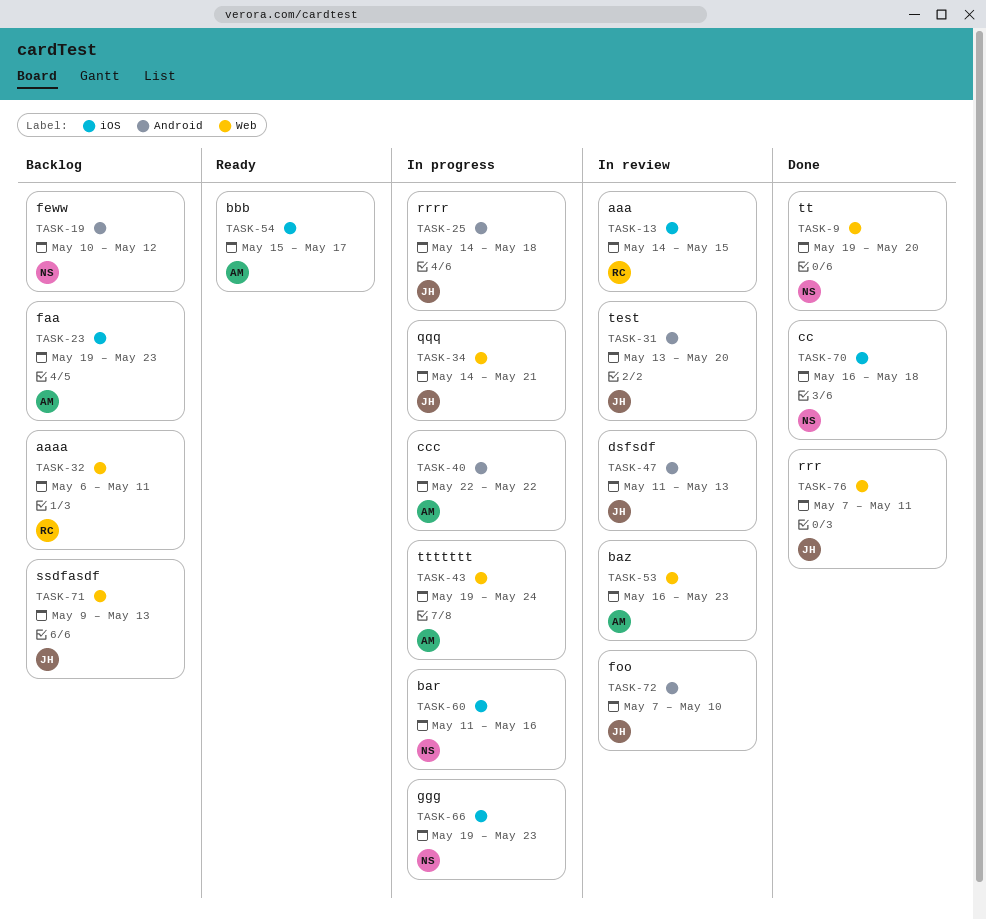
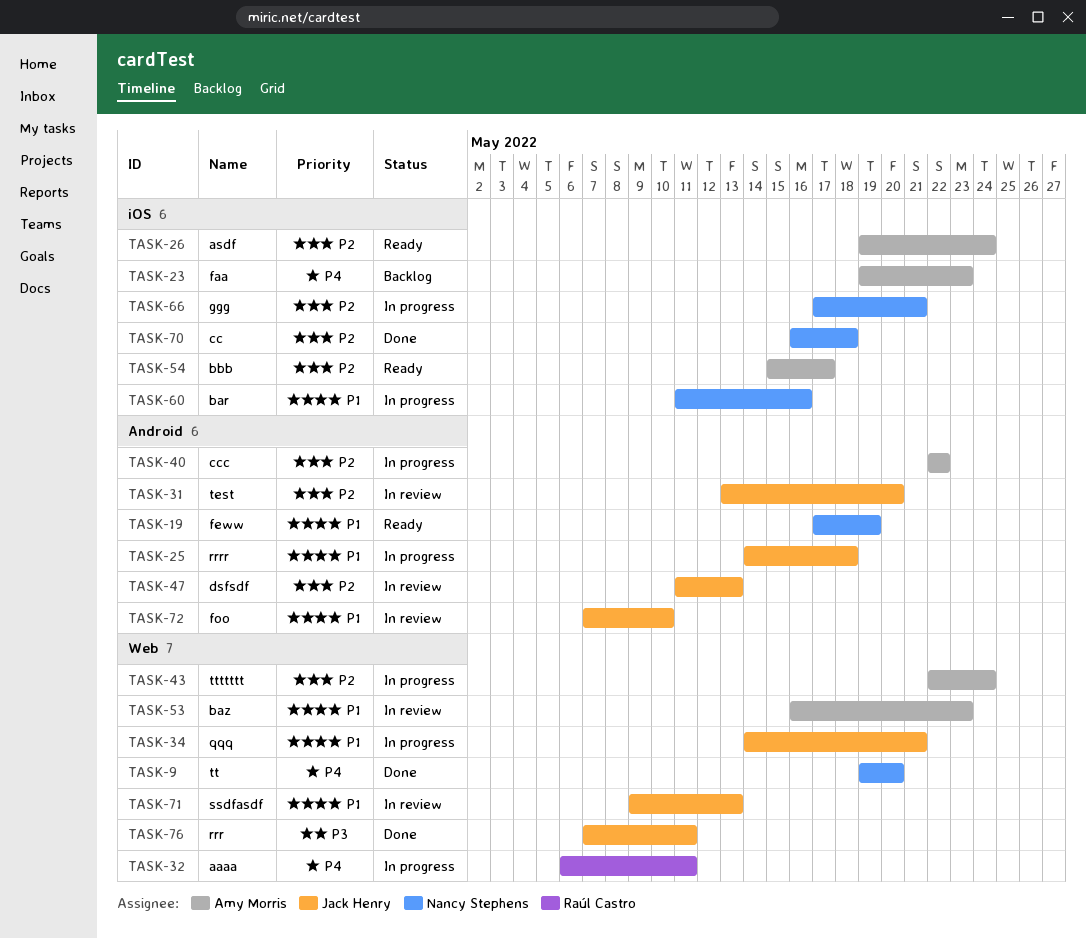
TASK-13: present -> none
TASK-19, status: Backlog -> Ready
TASK-19, start: May 10 -> May 17
TASK-19, due: May 12 -> May 19
TASK-26: none -> present
TASK-32, status: Backlog -> In progress
TASK-43, start: May 19 -> May 22
TASK-66, start: May 19 -> May 17
TASK-66, due: May 23 -> May 21
TASK-71, status: Backlog -> In review

